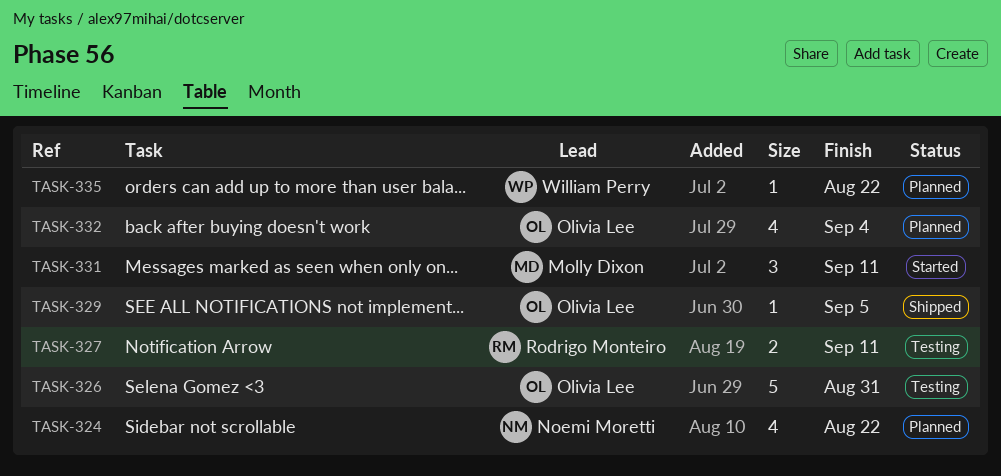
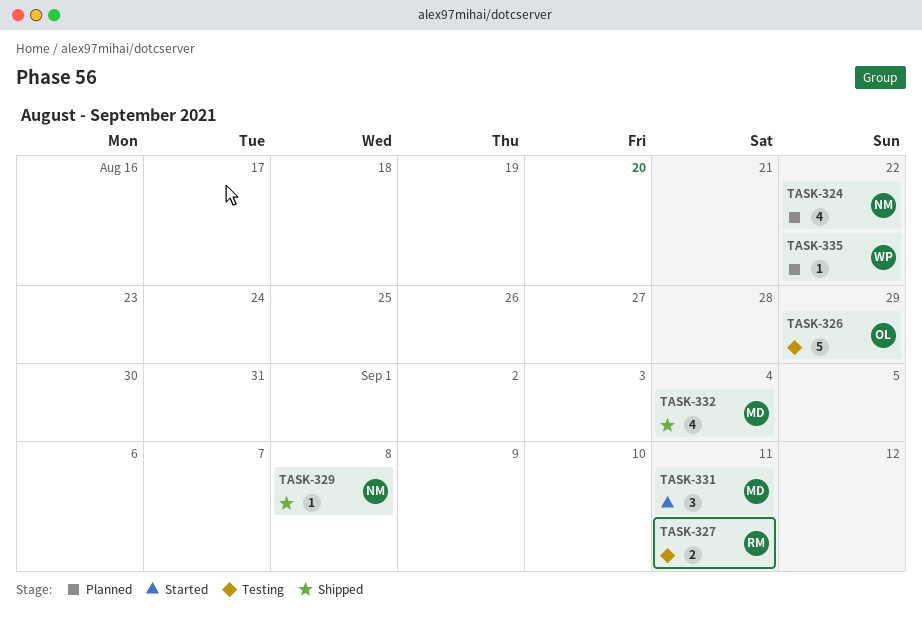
TASK-326, due: Aug 31 -> Aug 29
TASK-329, owner: Olivia Lee -> Noemi Moretti
TASK-329, due: Sep 5 -> Sep 8
TASK-332, status: Planned -> Shipped
TASK-332, owner: Olivia Lee -> Molly Dixon

